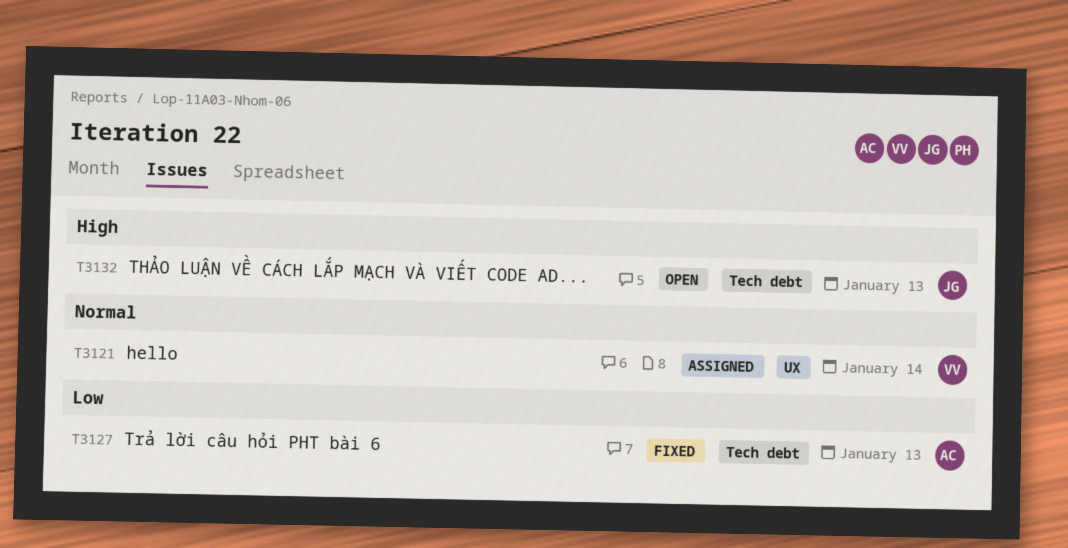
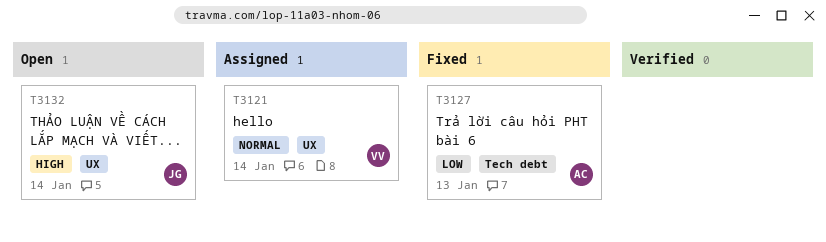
T3132, label: Tech debt -> UX
T3132, due: Jan 13 -> Jan 14

